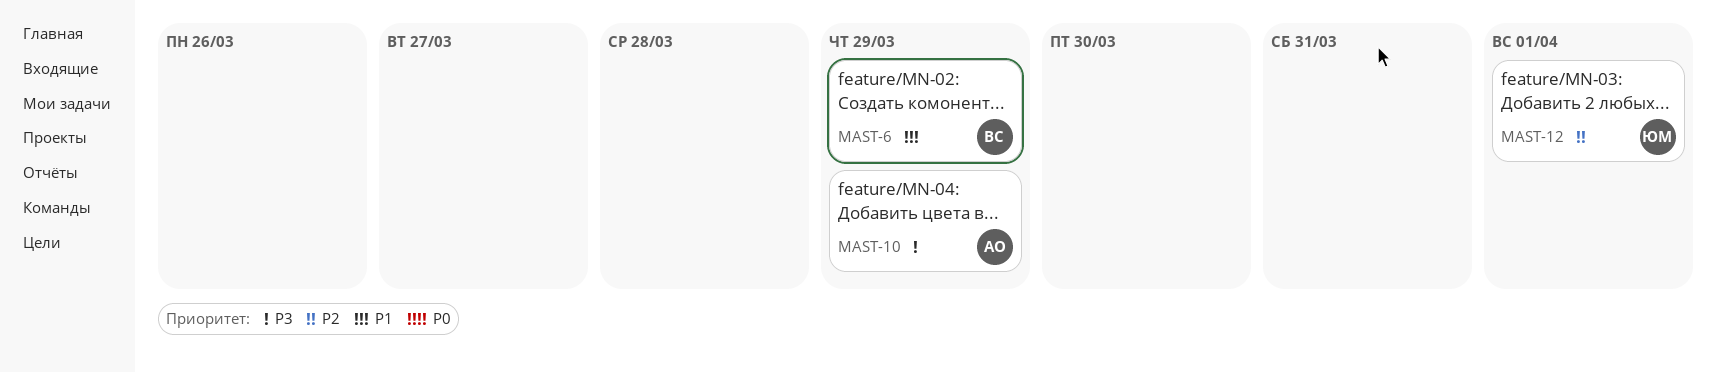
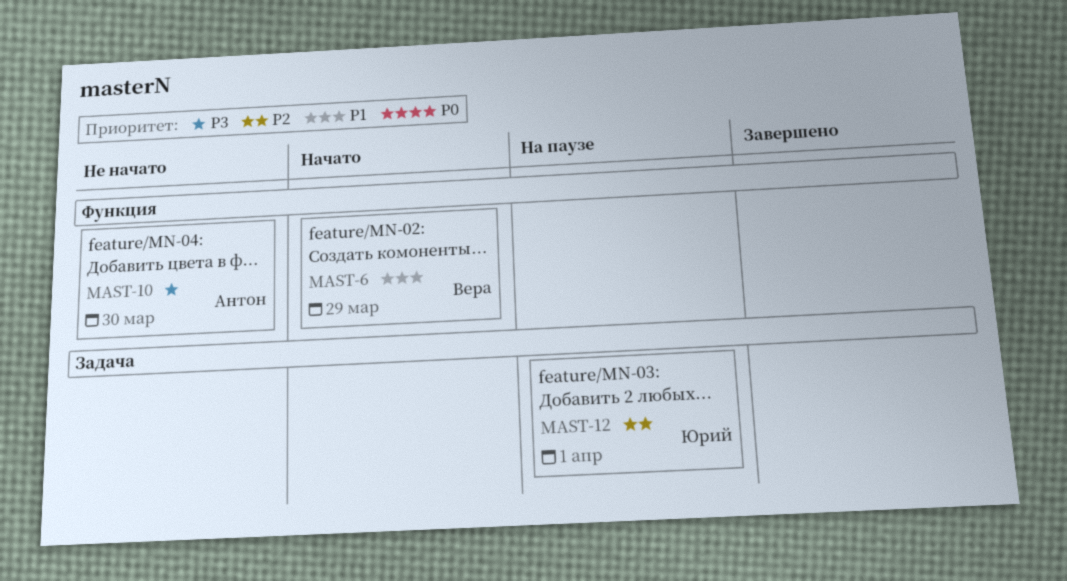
MAST-10, due: Mar 29 -> Mar 30

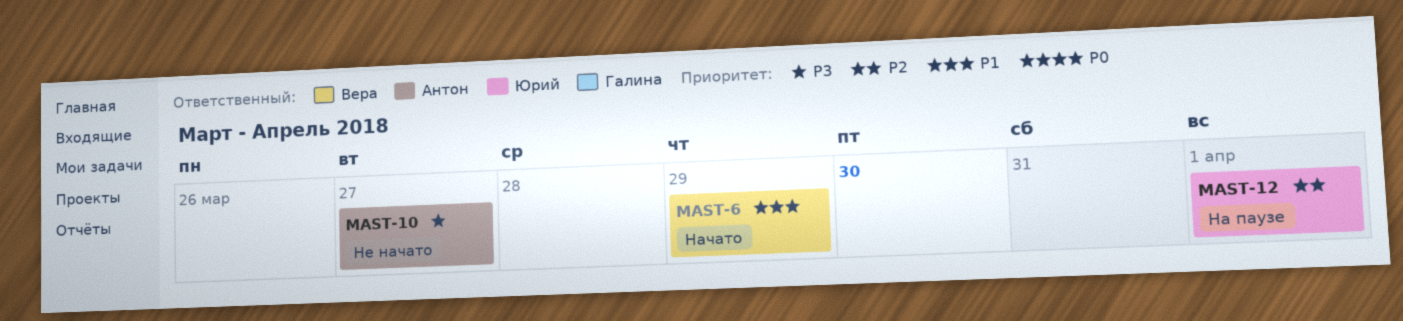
MAST-10, due: Mar 30 -> Mar 27

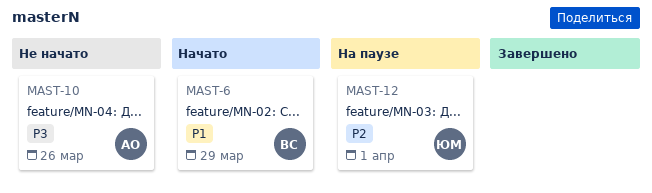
MAST-10, due: Mar 27 -> Mar 26

